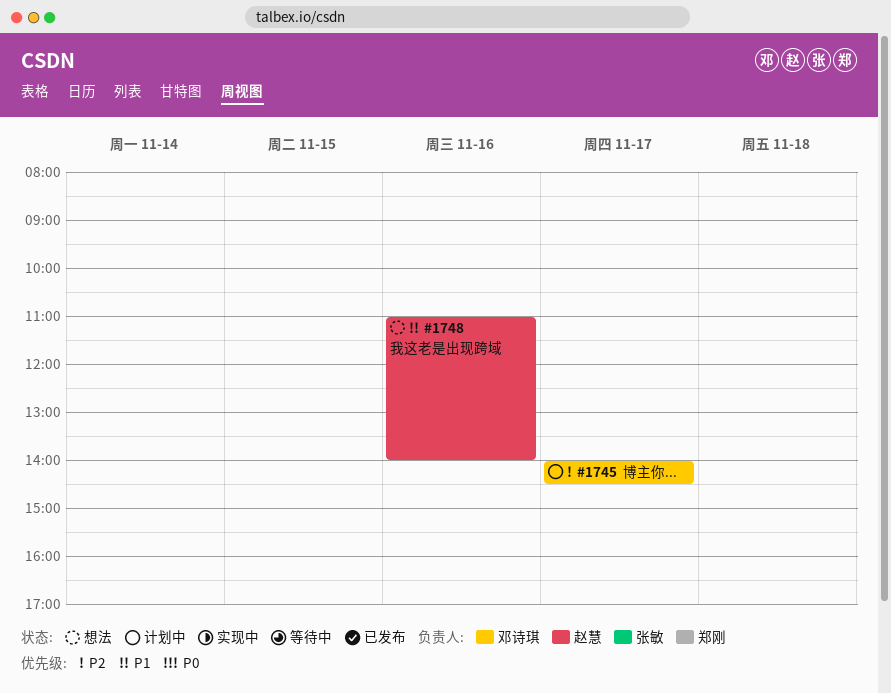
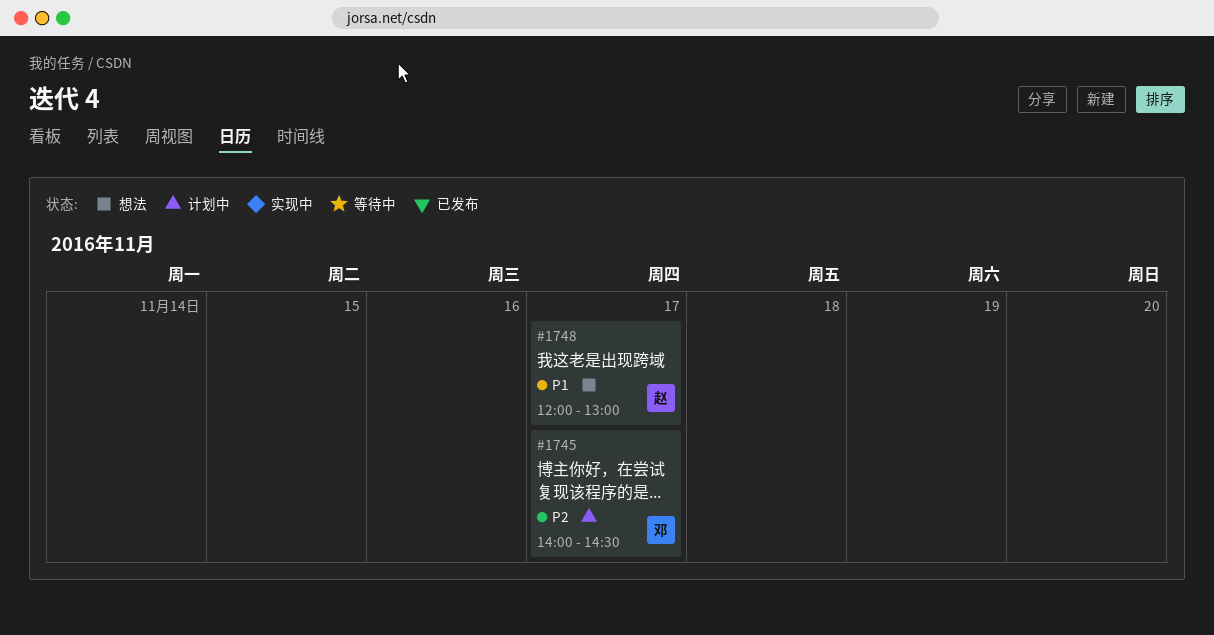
#1748, day: Nov 16 -> Nov 17
#1748, begins: 11:00 -> 12:00
#1748, ends: 14:00 -> 13:00

